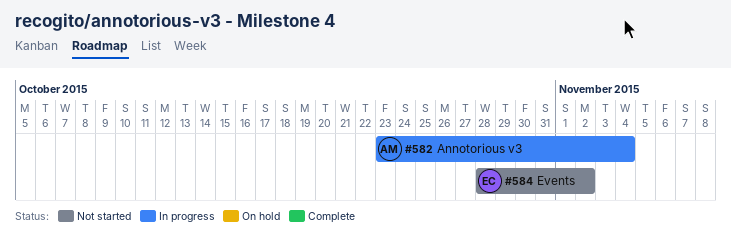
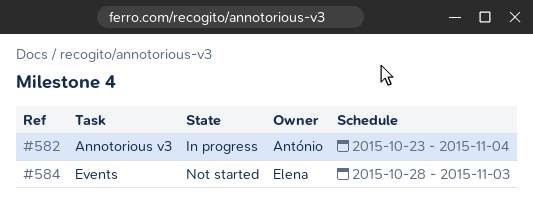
#584, due: Nov 2 -> Nov 3

